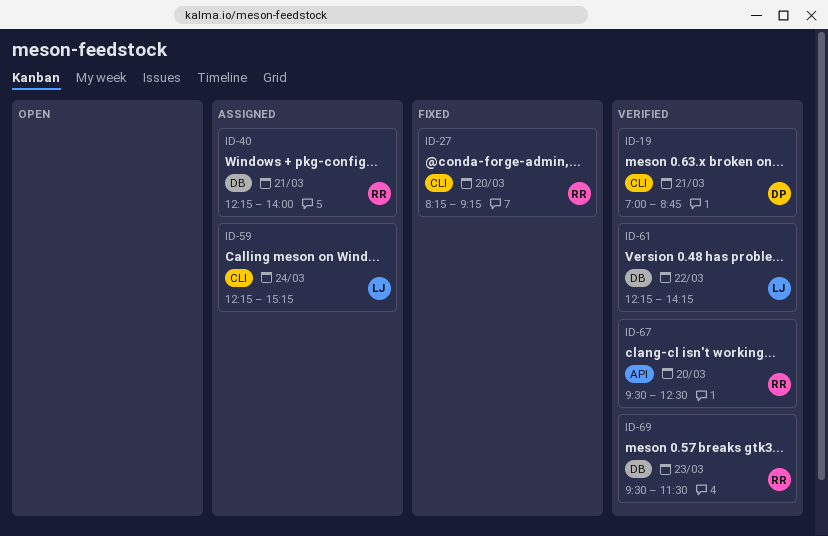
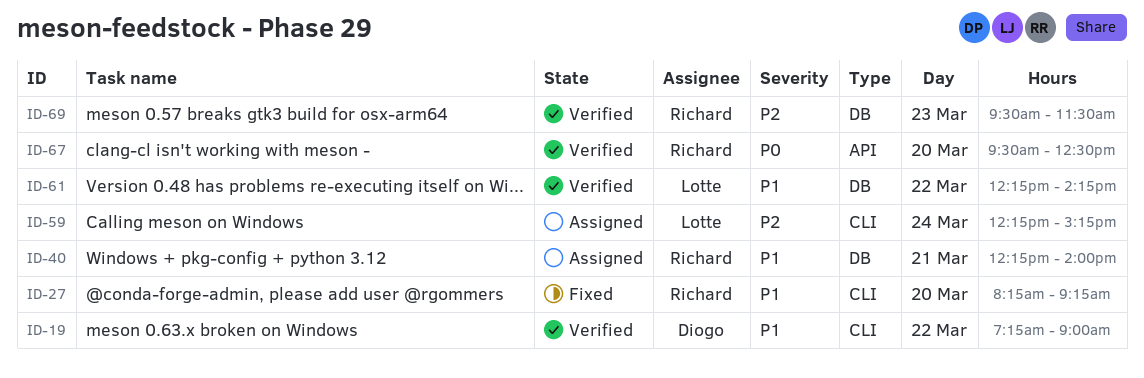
ID-19, day: Mar 21 -> Mar 22
ID-19, begins: 07:00 -> 07:15
ID-19, ends: 08:45 -> 09:00

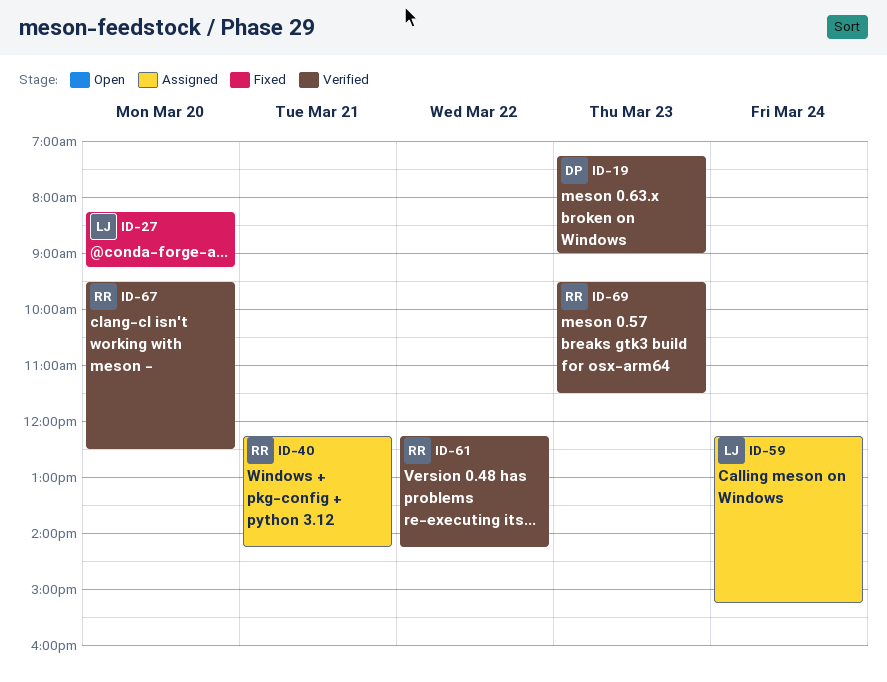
ID-19, day: Mar 22 -> Mar 23
ID-27, owner: Richard -> Lotte
ID-40, ends: 14:00 -> 14:15
ID-61, owner: Lotte -> Richard

